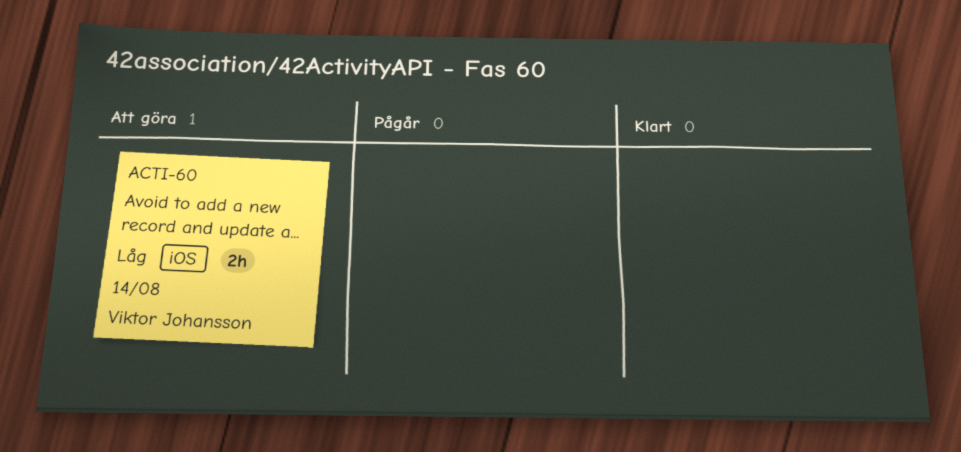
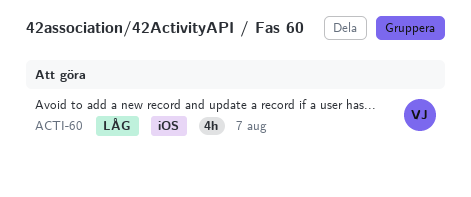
ACTI-60, estimate: 2h -> 4h
ACTI-60, due: Aug 14 -> Aug 7

